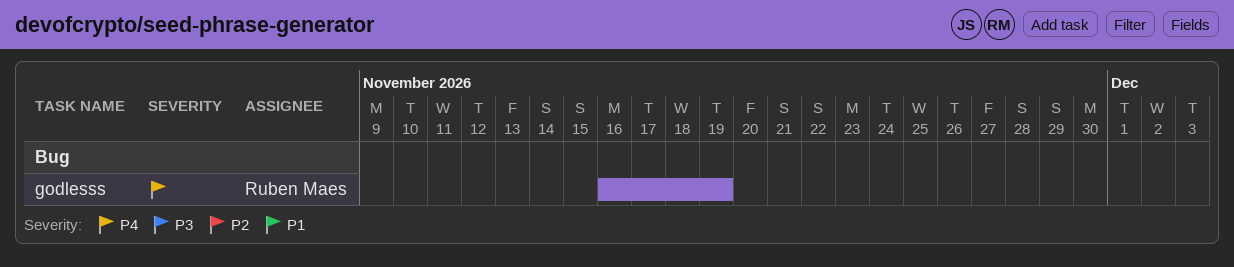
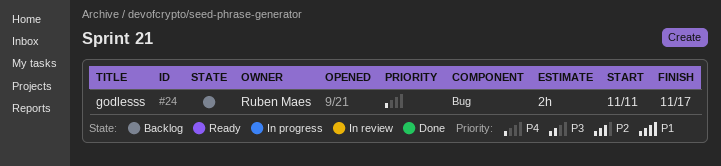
godlesss, start: Nov 16 -> Nov 11
godlesss, due: Nov 19 -> Nov 17

